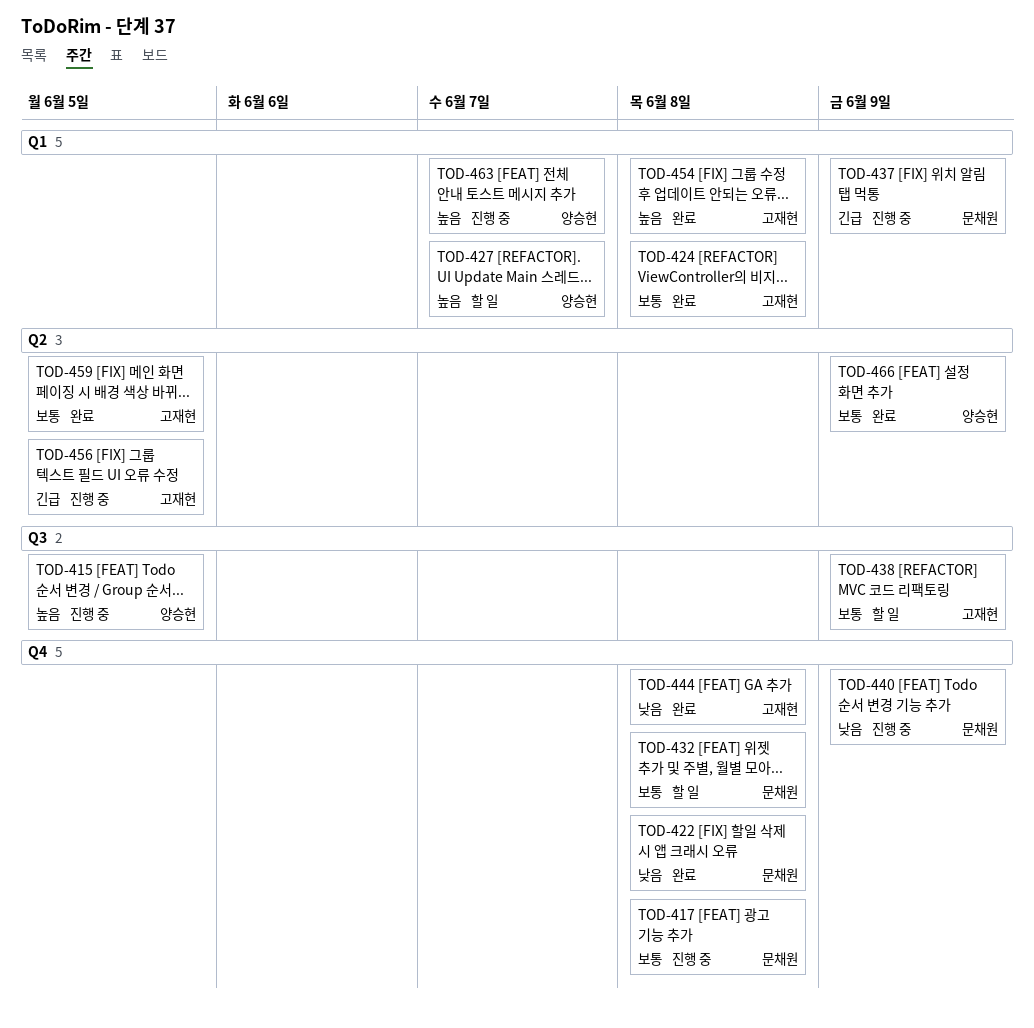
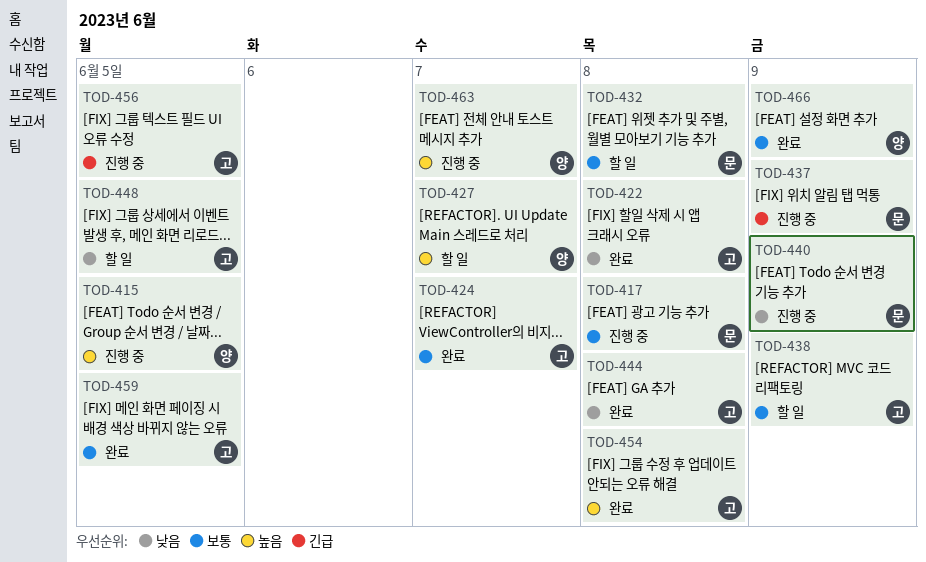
TOD-422, owner: 문채원 -> 고재현
TOD-424, due: Jun 8 -> Jun 7
TOD-448: none -> present

